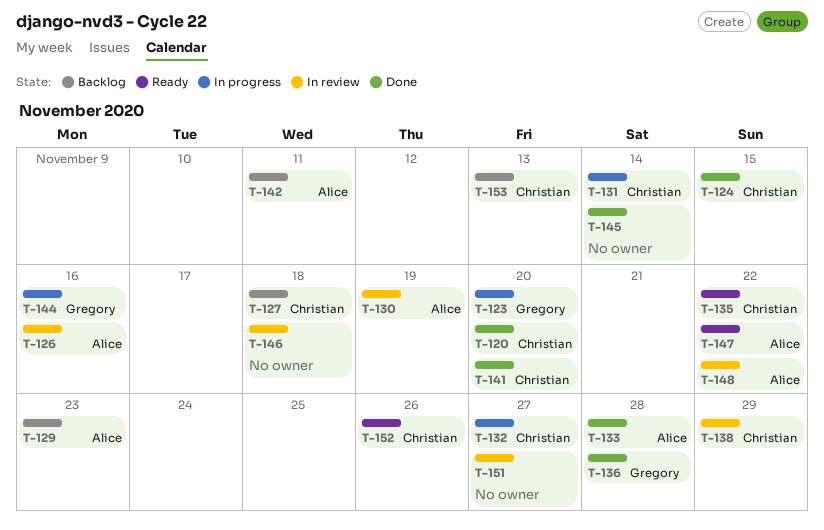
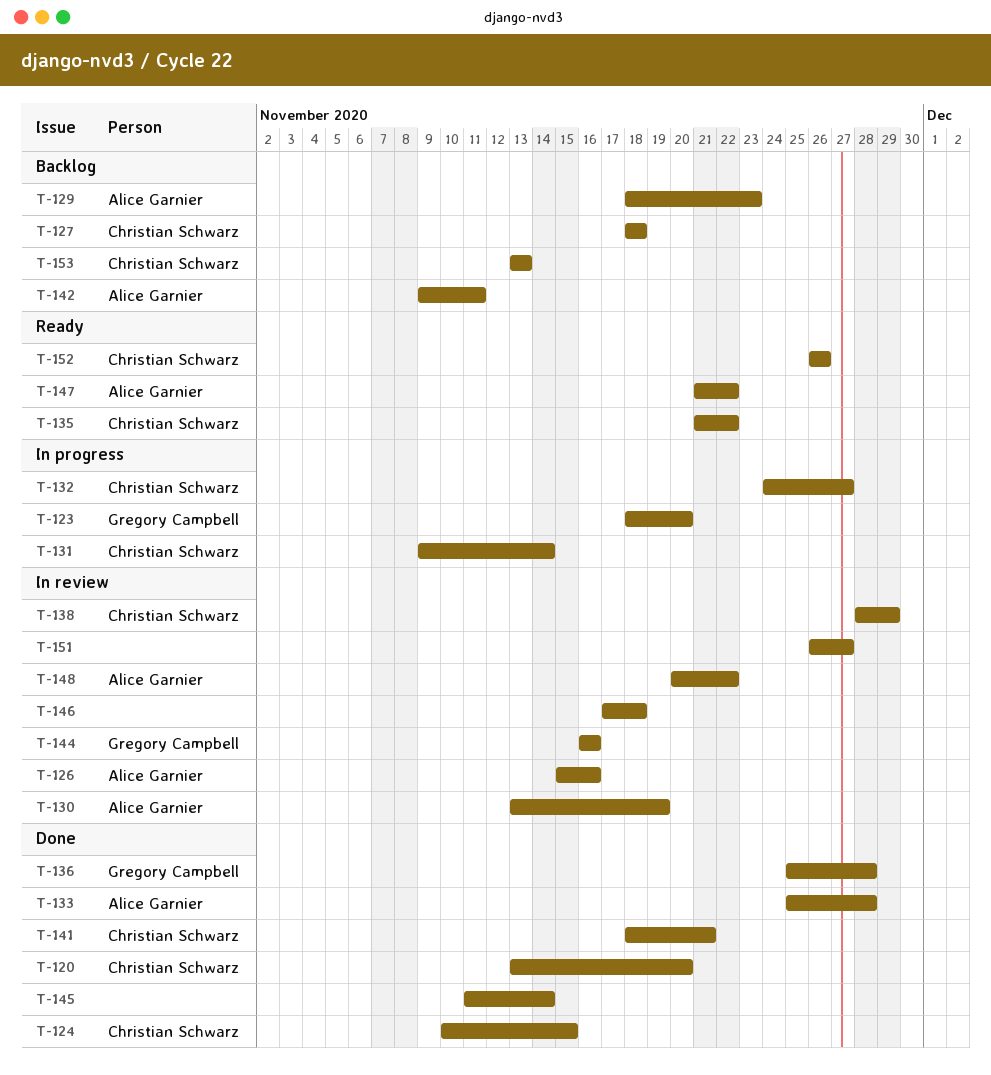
T-141, due: Nov 20 -> Nov 21
T-144, status: In progress -> In review

